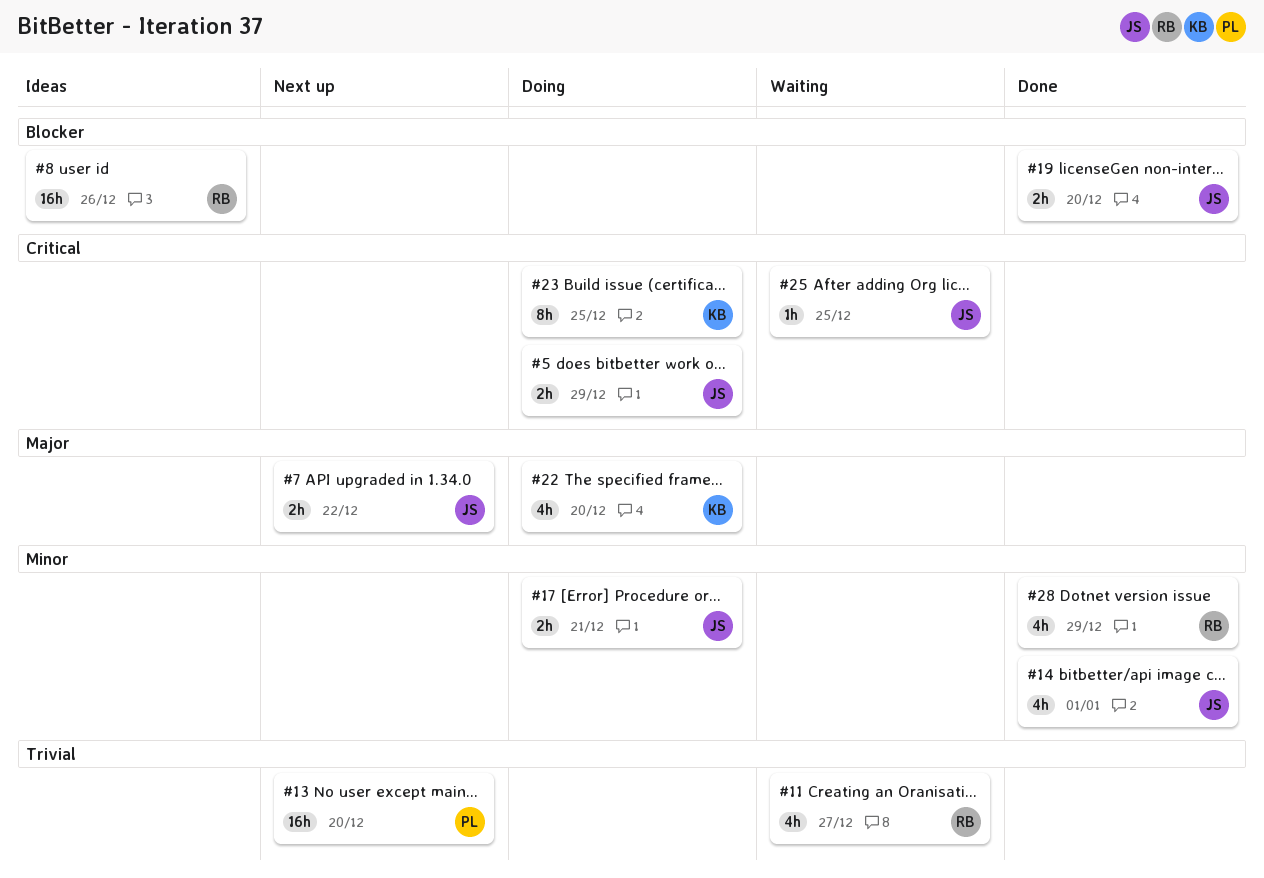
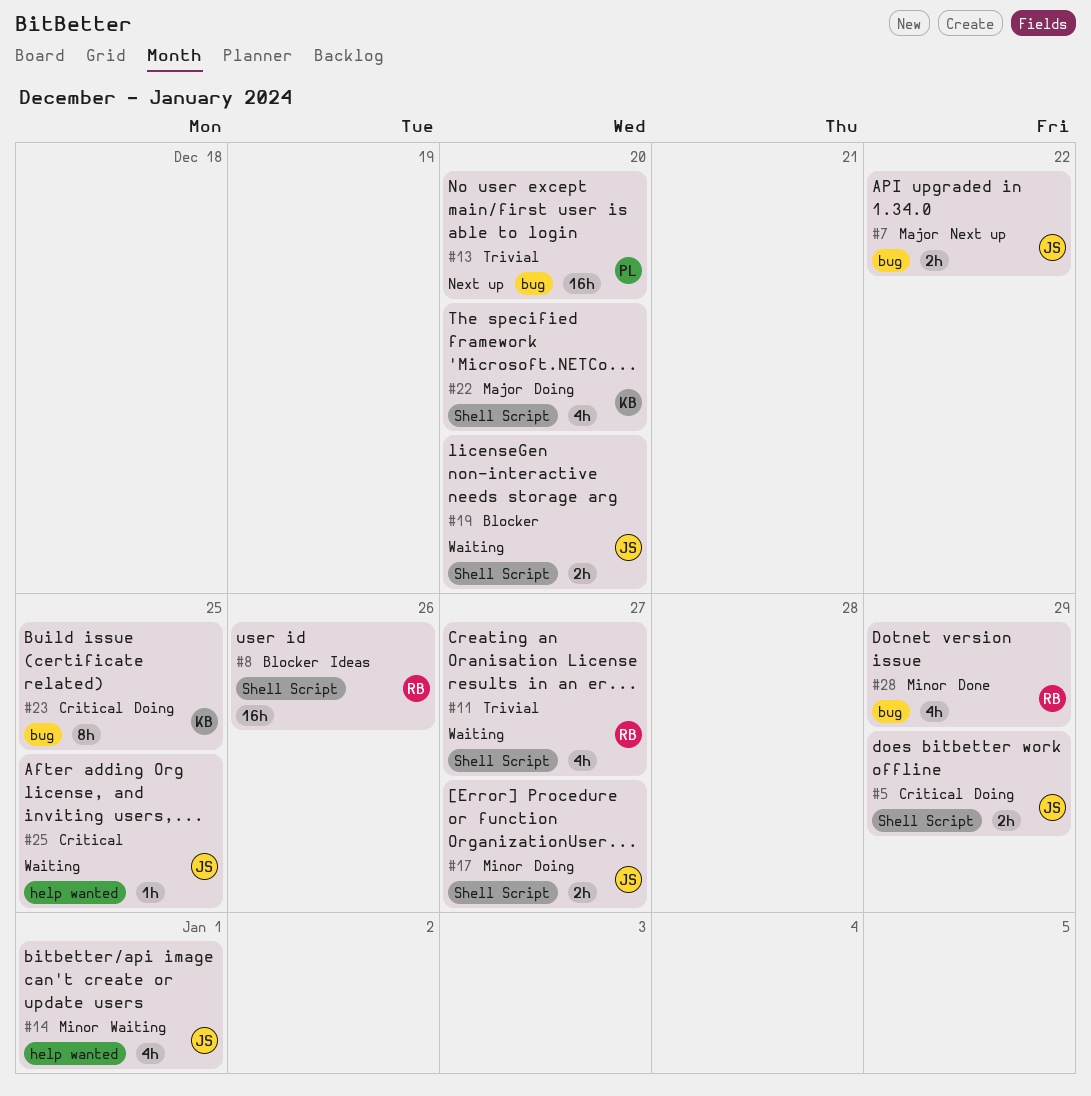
#14, status: Done -> Waiting
#17, due: Dec 21 -> Dec 27
#19, status: Done -> Waiting

